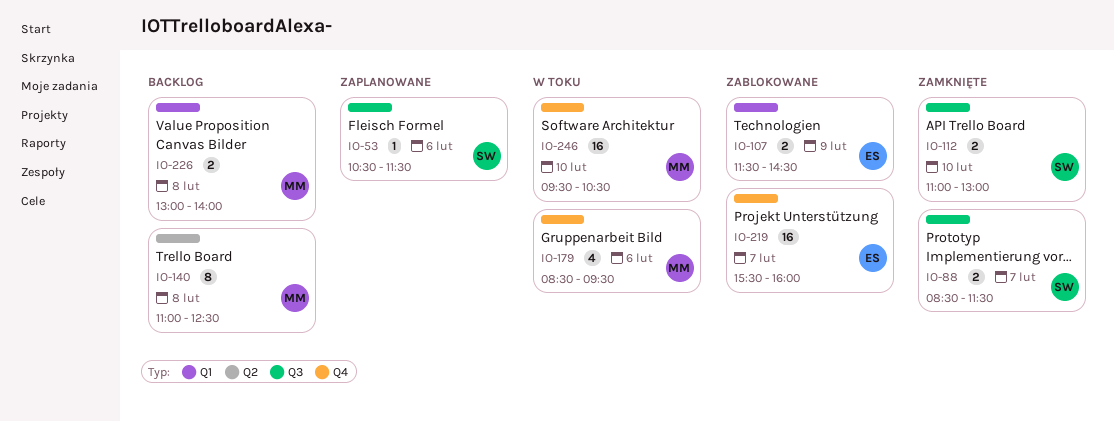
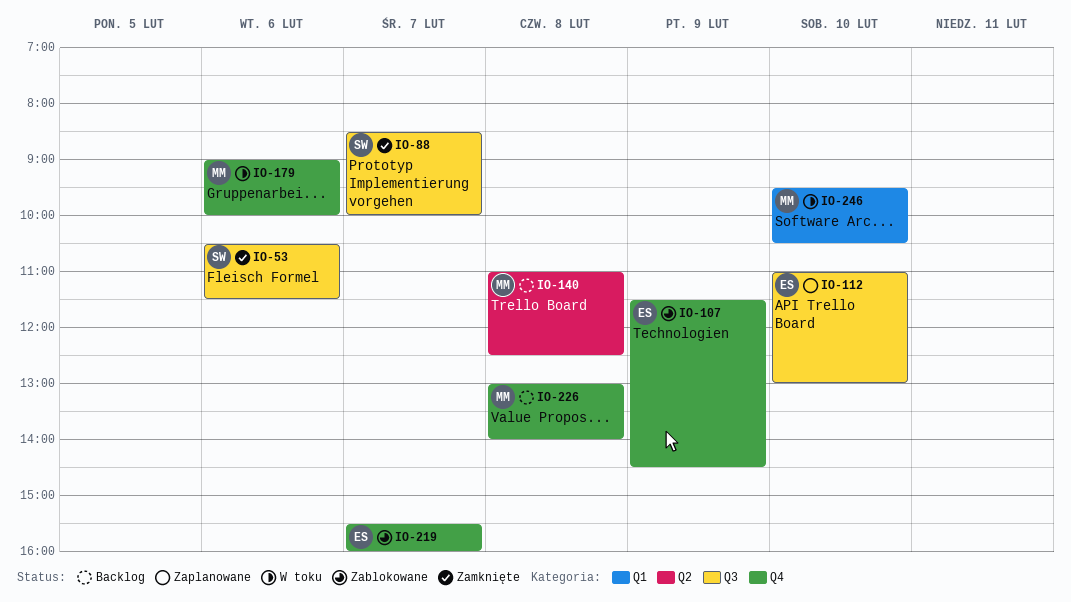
IO-53, status: Zaplanowane -> Zamknięte
IO-88, ends: 11:30 -> 10:00
IO-107, label: Q1 -> Q4
IO-112, status: Zamknięte -> Zaplanowane
IO-112, owner: SW -> ES
IO-179, begins: 08:30 -> 09:00
IO-179, ends: 09:30 -> 10:00
IO-226, label: Q1 -> Q4
IO-246, label: Q4 -> Q1

